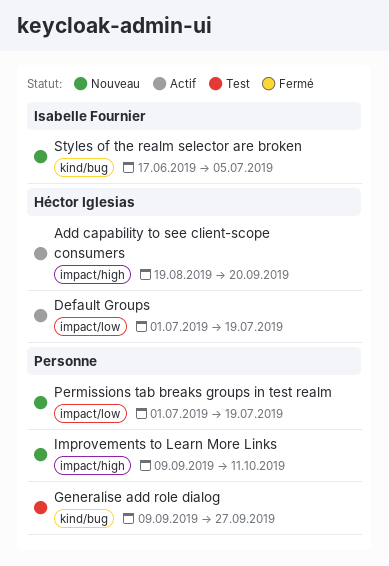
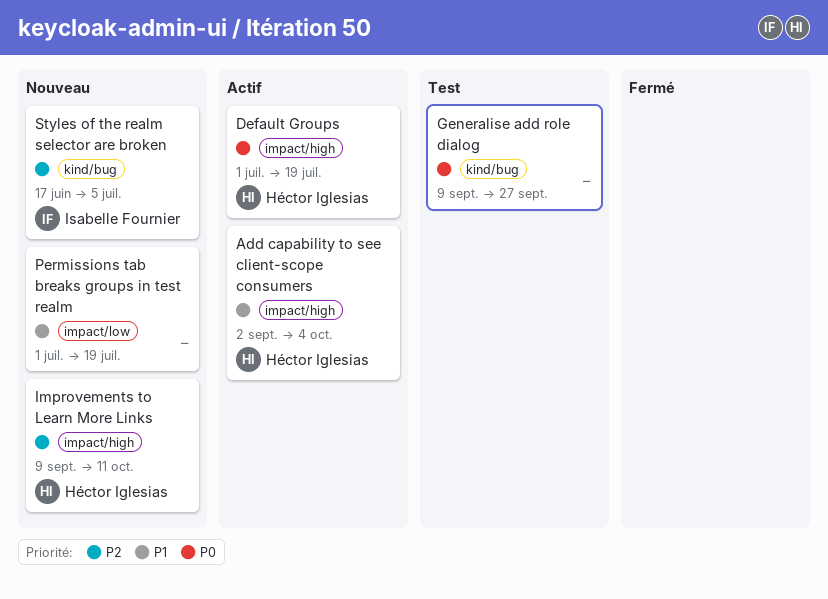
Add capability to see client-scope consumers, start: Aug 19 -> Sep 2
Add capability to see client-scope consumers, due: Sep 20 -> Oct 4
Default Groups, label: impact/low -> impact/high
Improvements to Learn More Links, owner: none -> Héctor Iglesias

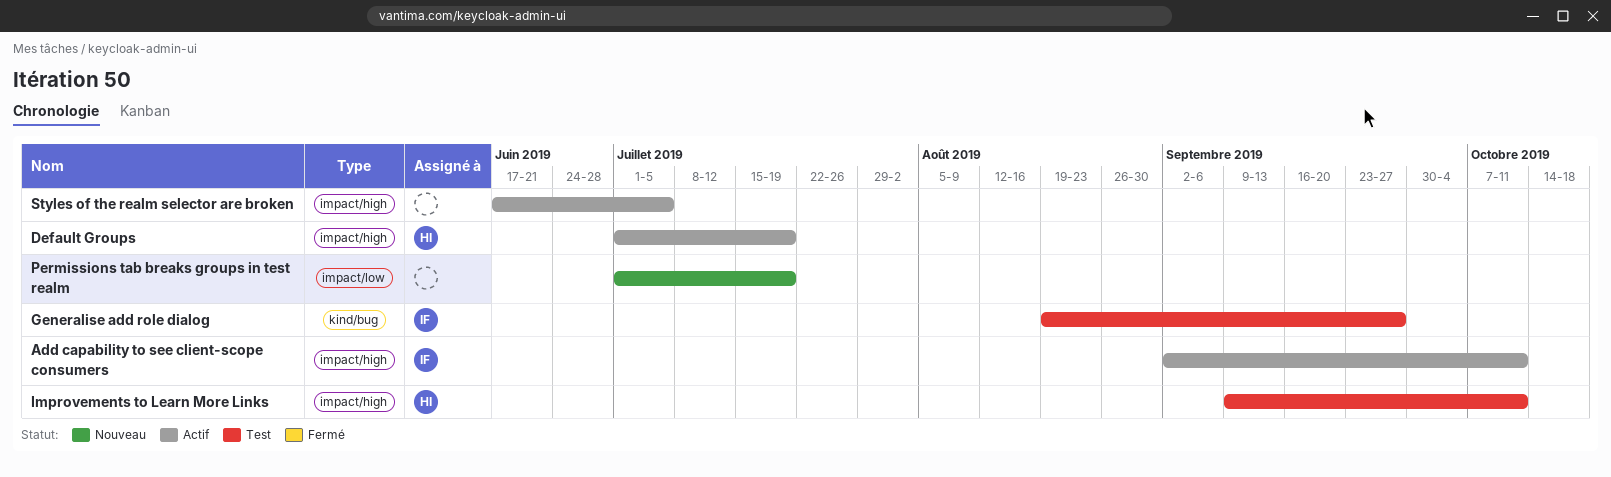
Add capability to see client-scope consumers, owner: Héctor Iglesias -> Isabelle Fournier
Add capability to see client-scope consumers, due: Oct 4 -> Oct 11
Generalise add role dialog, owner: none -> Isabelle Fournier
Generalise add role dialog, start: Sep 9 -> Aug 19
Improvements to Learn More Links, status: Nouveau -> Test
Styles of the realm selector are broken, status: Nouveau -> Actif
Styles of the realm selector are broken, owner: Isabelle Fournier -> none
Styles of the realm selector are broken, label: kind/bug -> impact/high

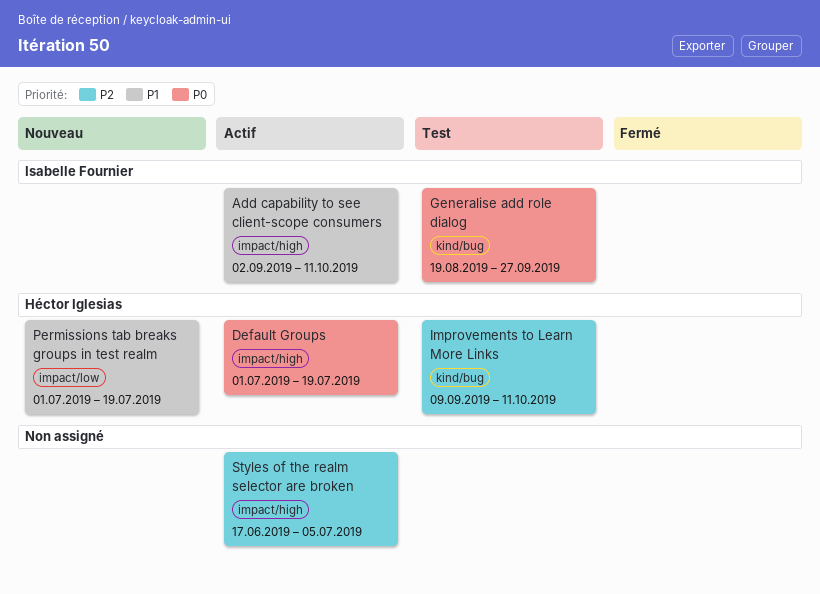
Improvements to Learn More Links, label: impact/high -> kind/bug
Permissions tab breaks groups in test realm, owner: none -> Héctor Iglesias

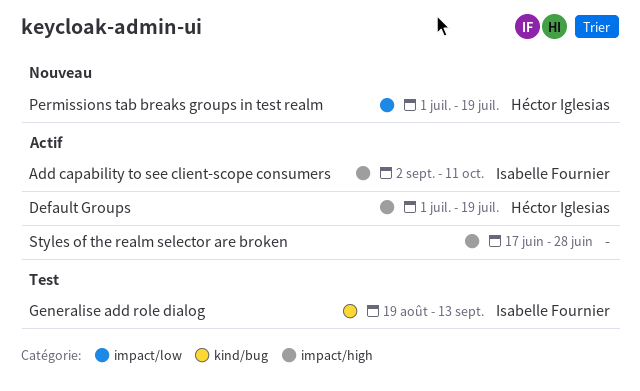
Generalise add role dialog, due: Sep 27 -> Sep 13
Improvements to Learn More Links: present -> none
Styles of the realm selector are broken, due: Jul 5 -> Jun 28

